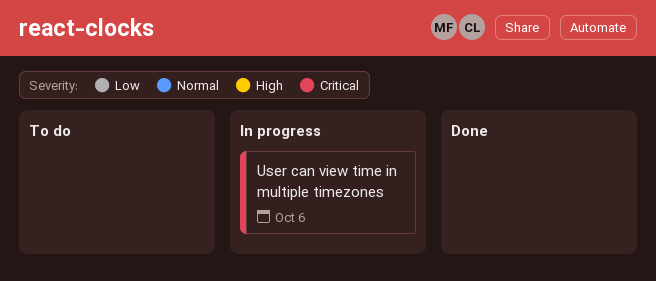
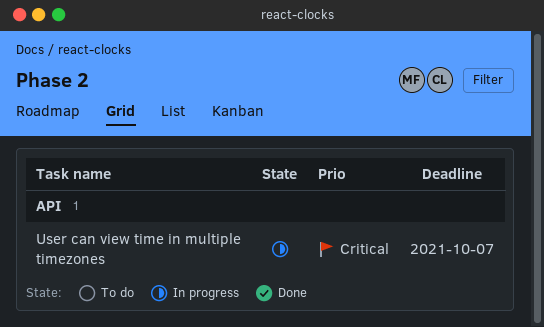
User can view time in multiple timezones, due: Oct 6 -> Oct 7

